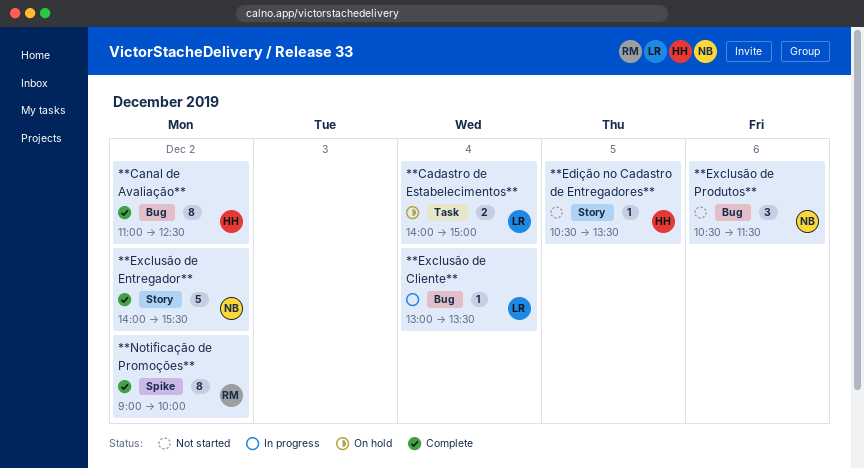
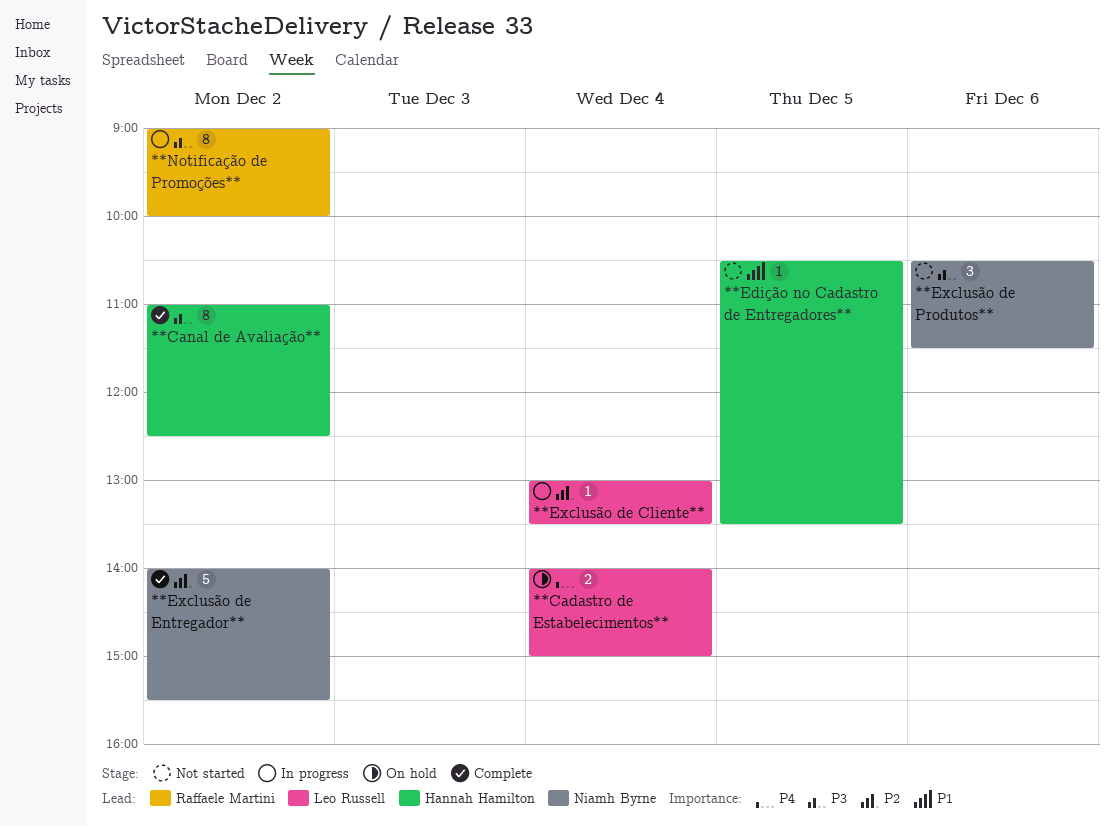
**Notificação de Promoções**, status: Complete -> In progress

